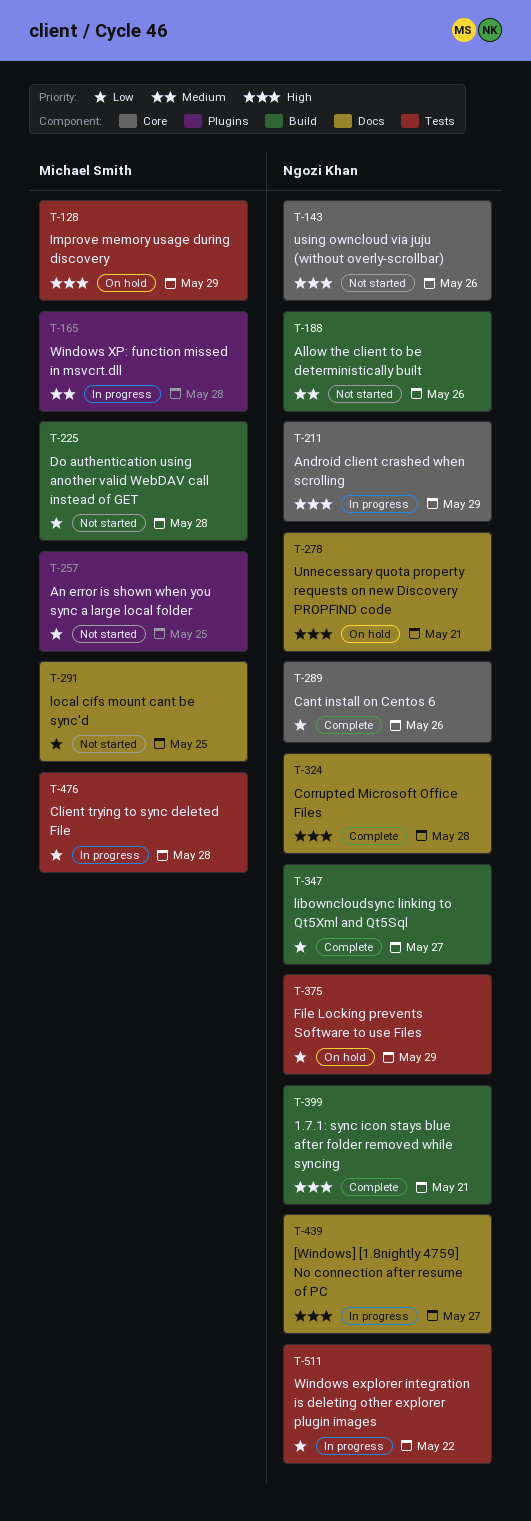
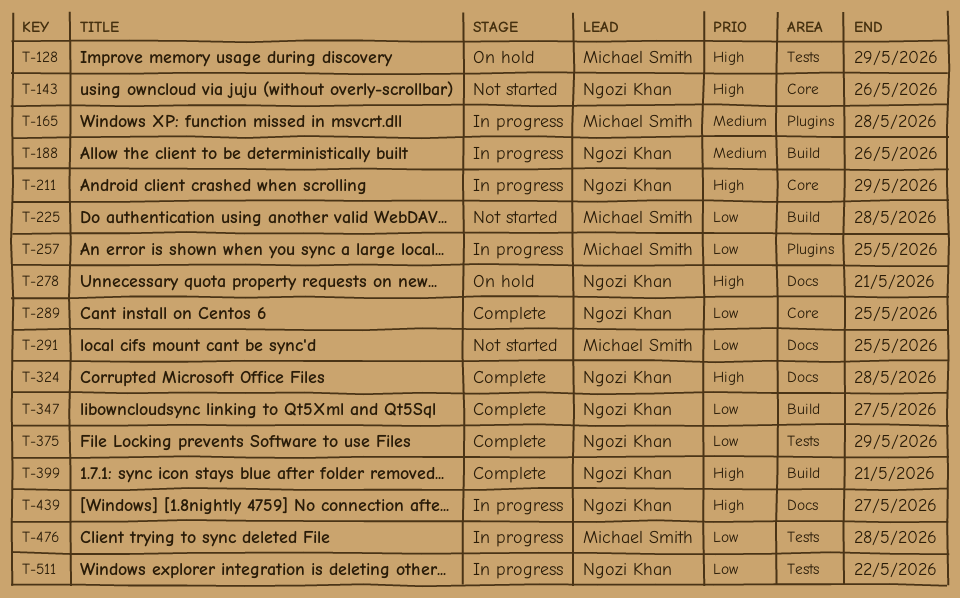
T-188, status: Not started -> In progress
T-257, status: Not started -> In progress
T-289, due: May 26 -> May 25
T-375, status: On hold -> Complete

